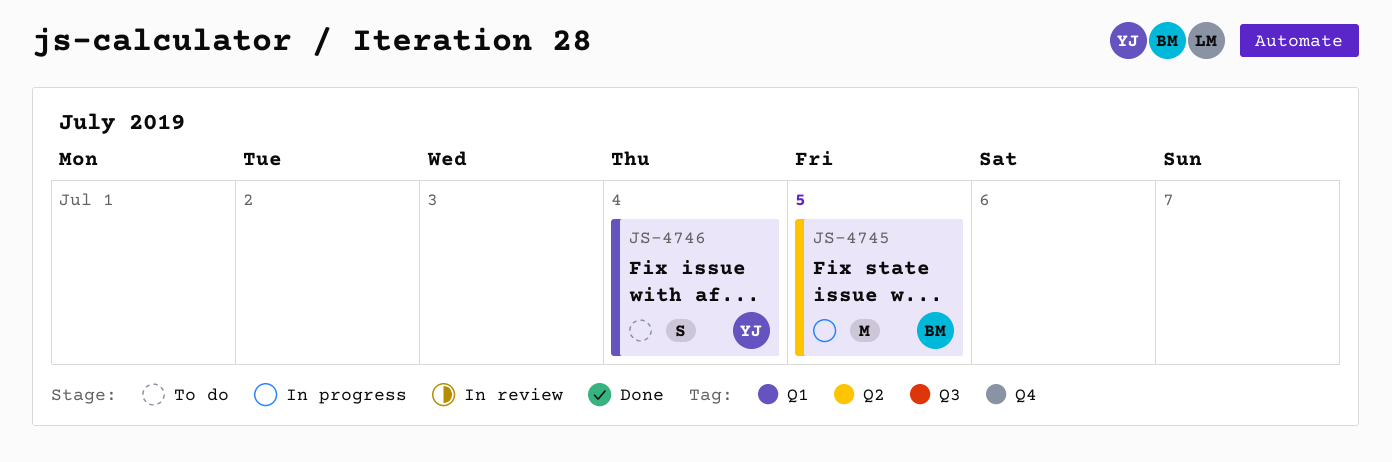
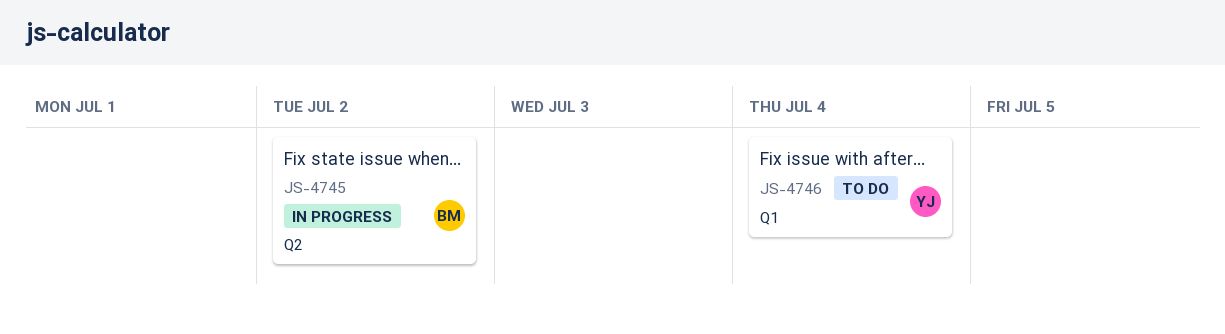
JS-4745, due: Jul 5 -> Jul 2

